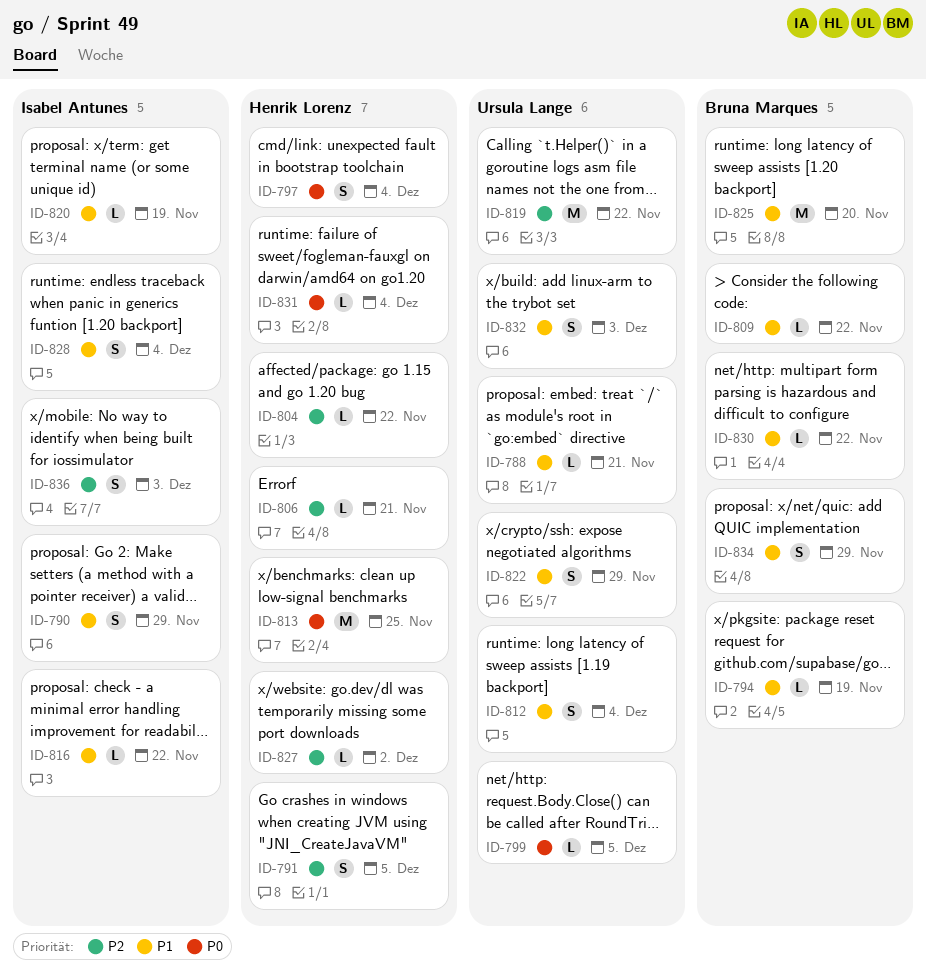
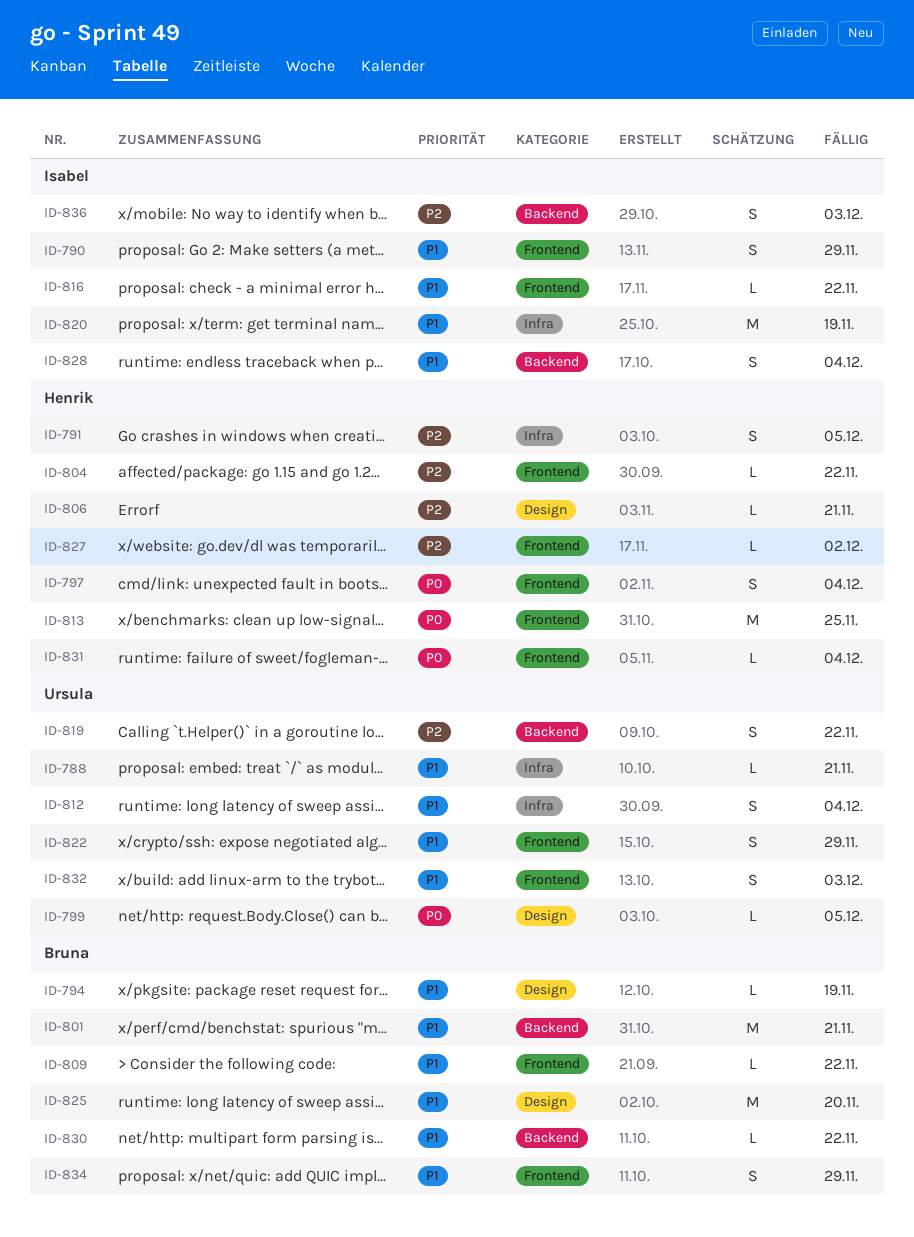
ID-801: none -> present
ID-819, estimate: M -> S
ID-820, estimate: L -> M

